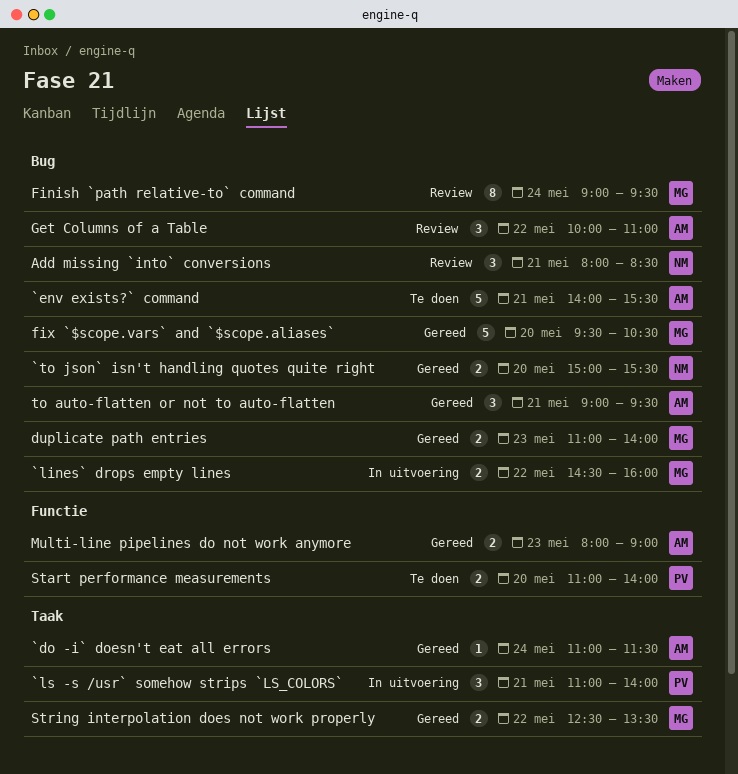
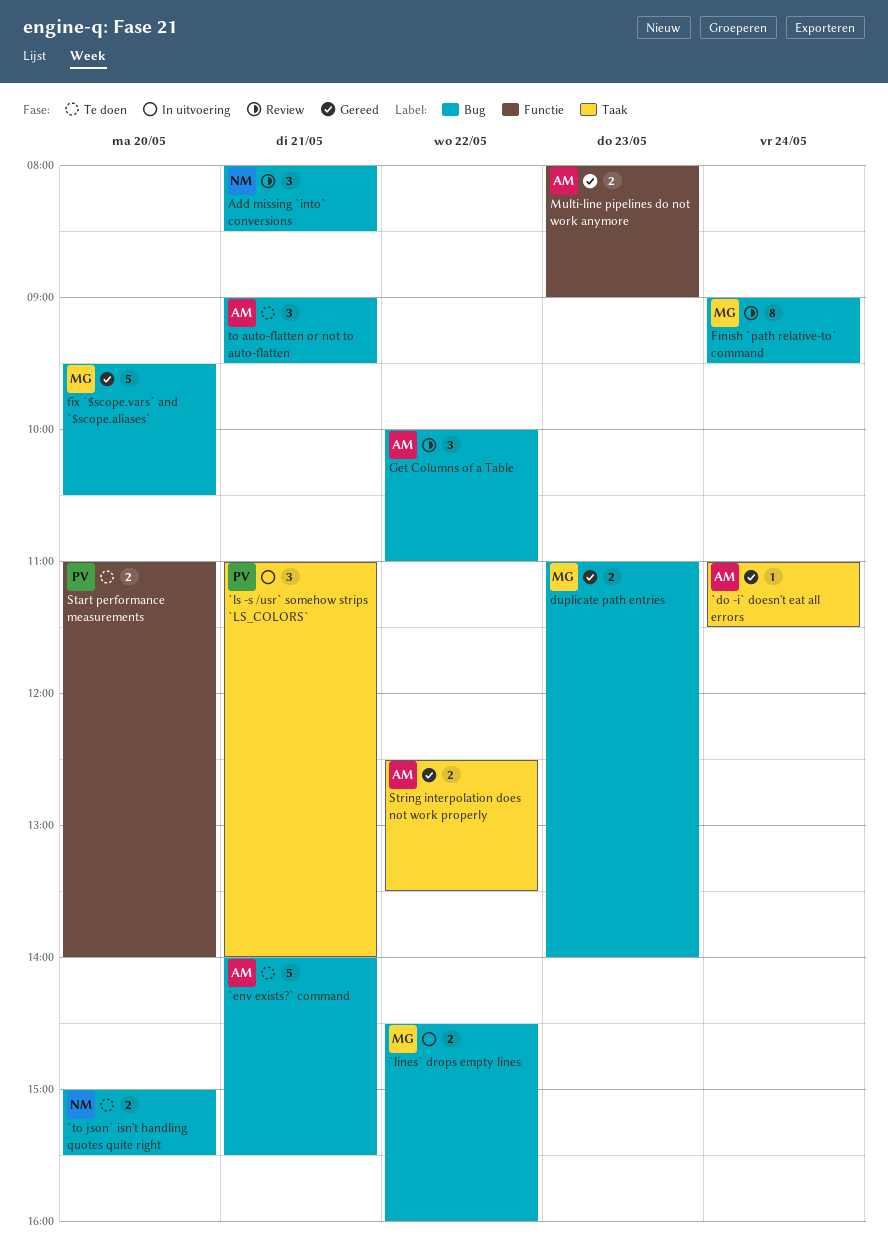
`to json` isn't handling quotes quite right, status: Gereed -> Te doen
String interpolation does not work properly, owner: MG -> AM
to auto-flatten or not to auto-flatten, status: Gereed -> Te doen

